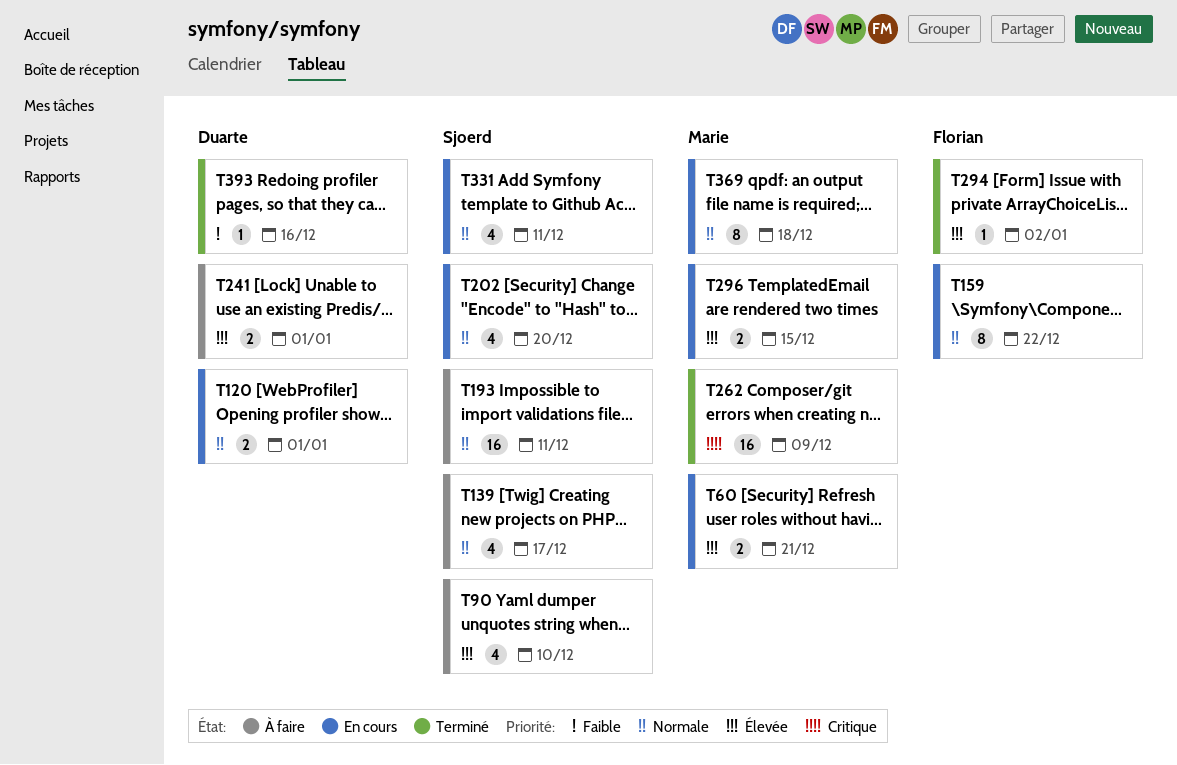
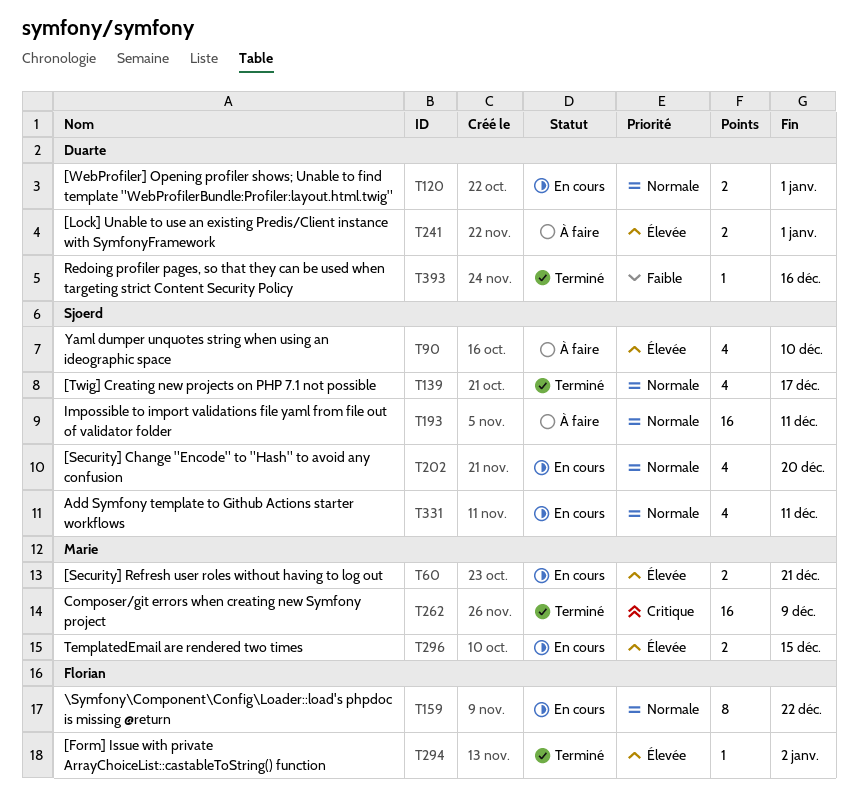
T139, status: À faire -> Terminé
T369: present -> none

